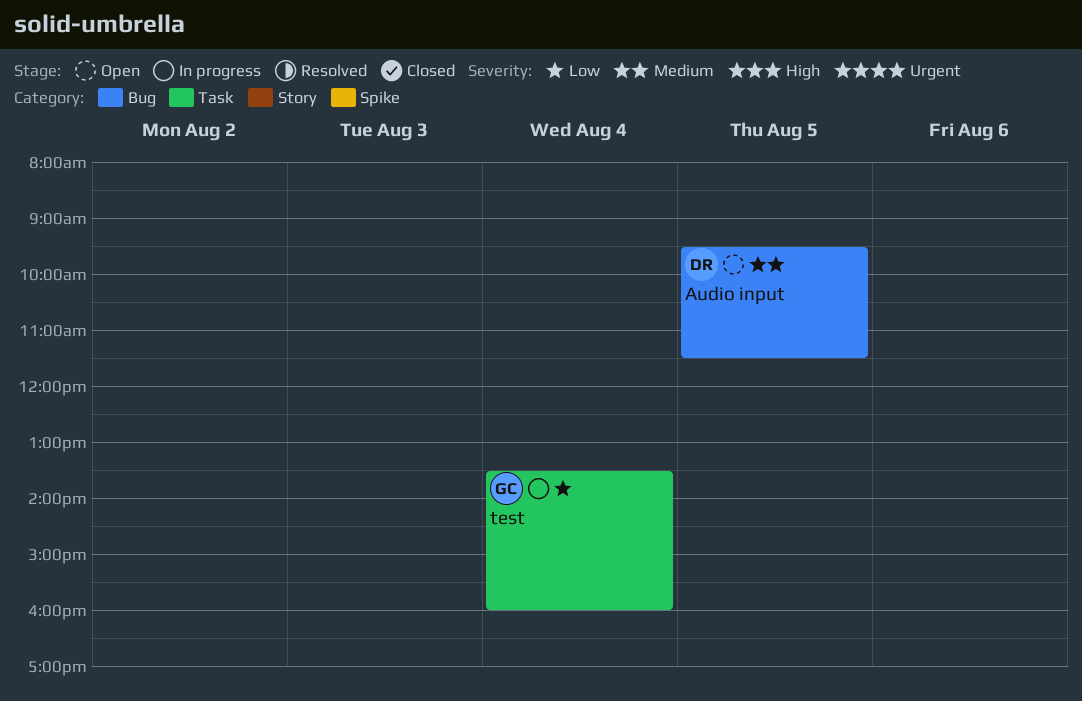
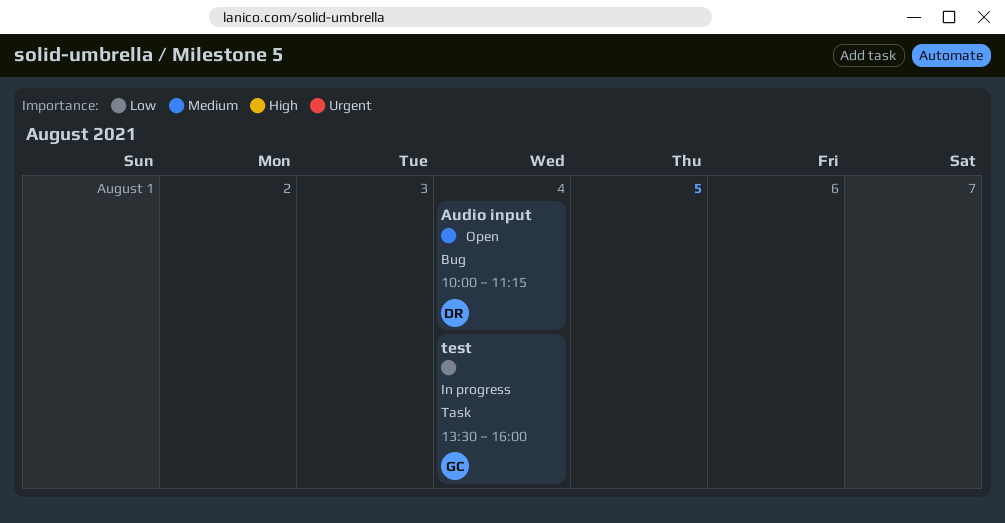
Audio input, day: Aug 5 -> Aug 4
Audio input, begins: 09:30 -> 10:00
Audio input, ends: 11:30 -> 11:15

